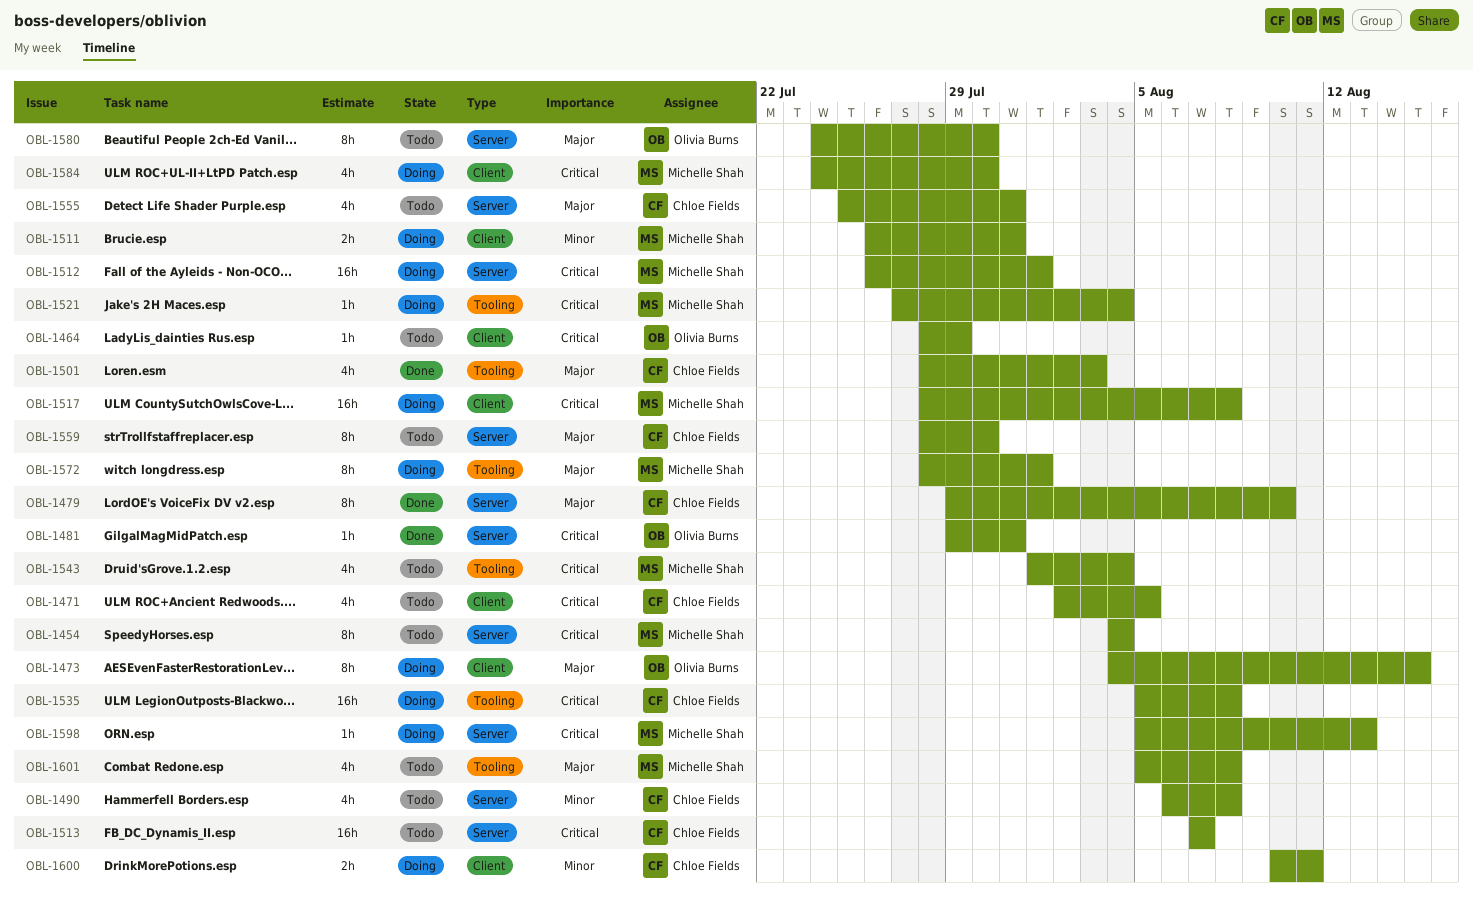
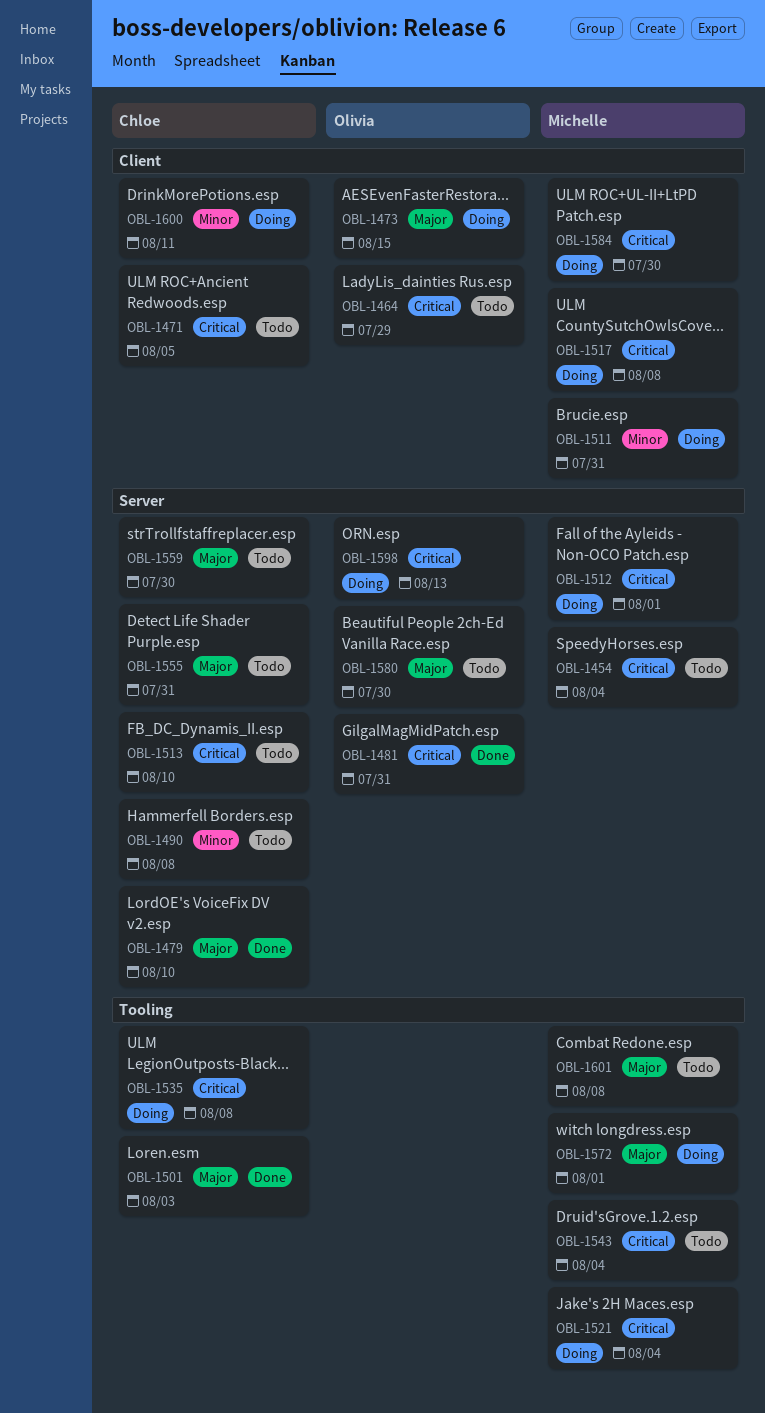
OBL-1513, due: Aug 7 -> Aug 10
OBL-1598, owner: Michelle Shah -> Olivia Burns

